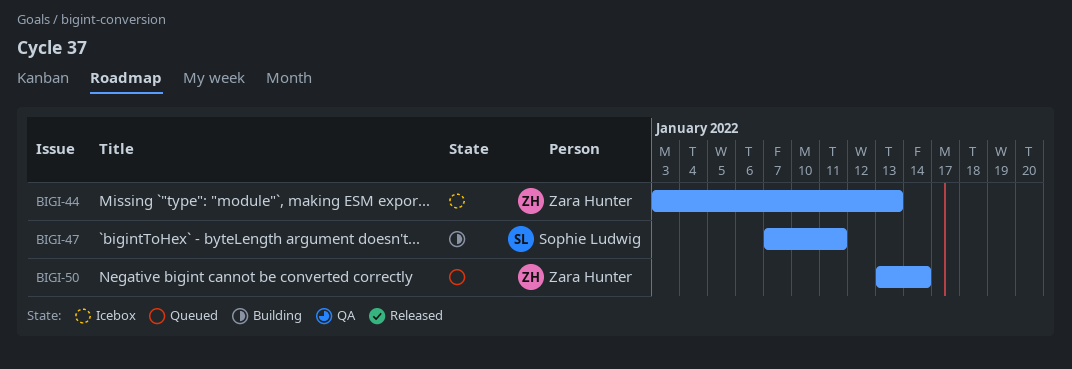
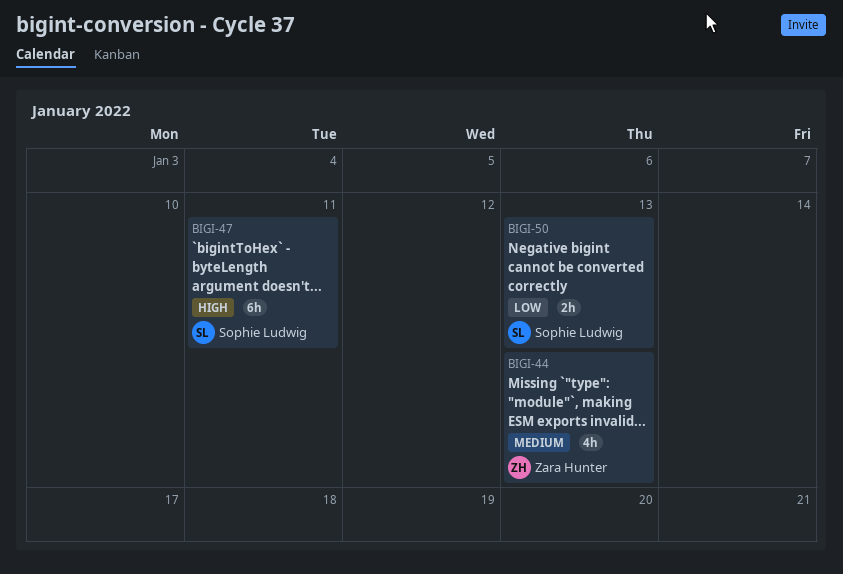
BIGI-50, owner: Zara Hunter -> Sophie Ludwig
BIGI-50, due: Jan 14 -> Jan 13

